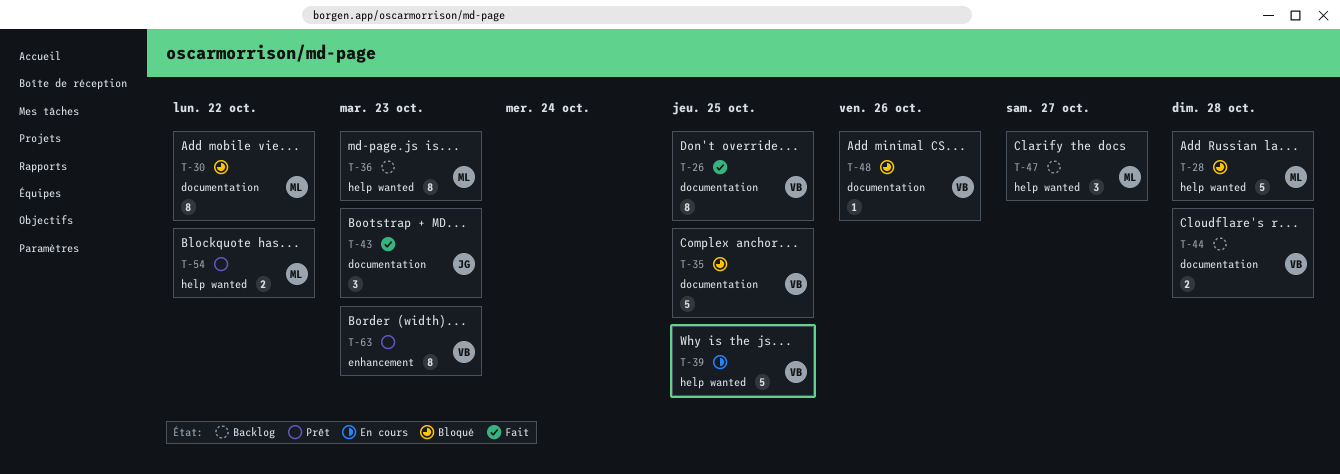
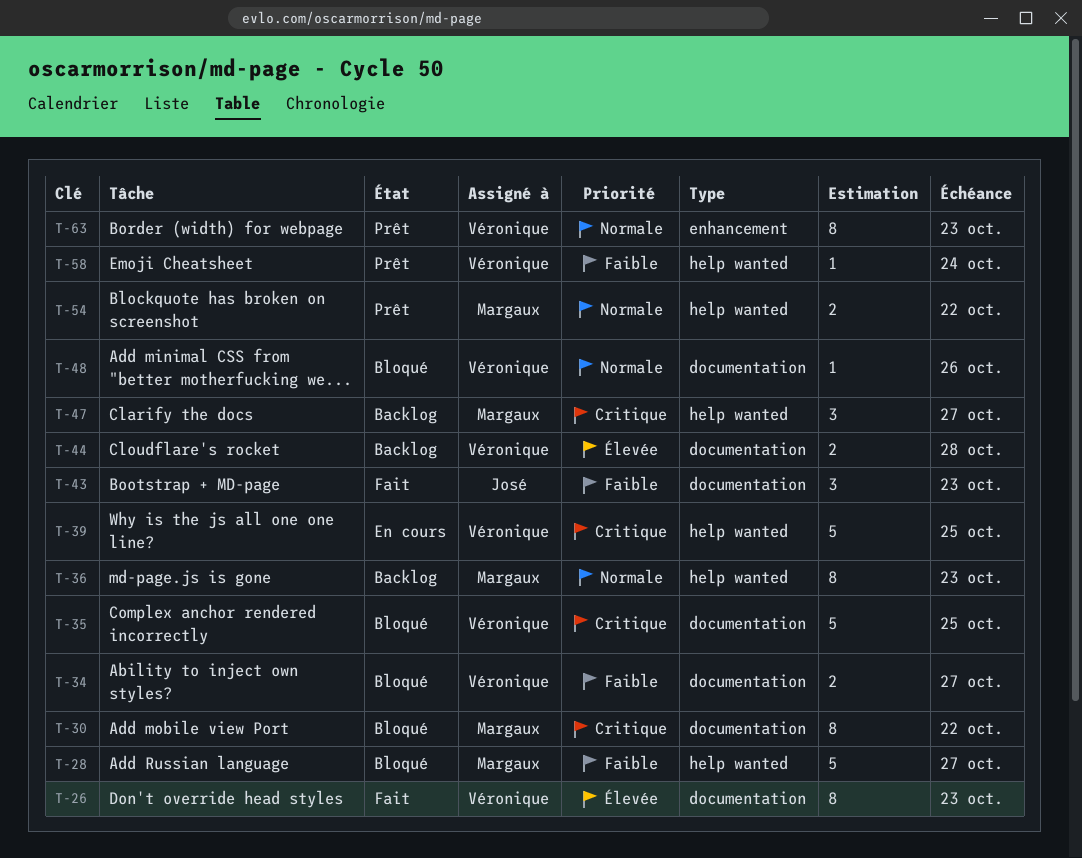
T-26, due: Oct 25 -> Oct 23
T-28, due: Oct 28 -> Oct 27
T-34: none -> present
T-58: none -> present

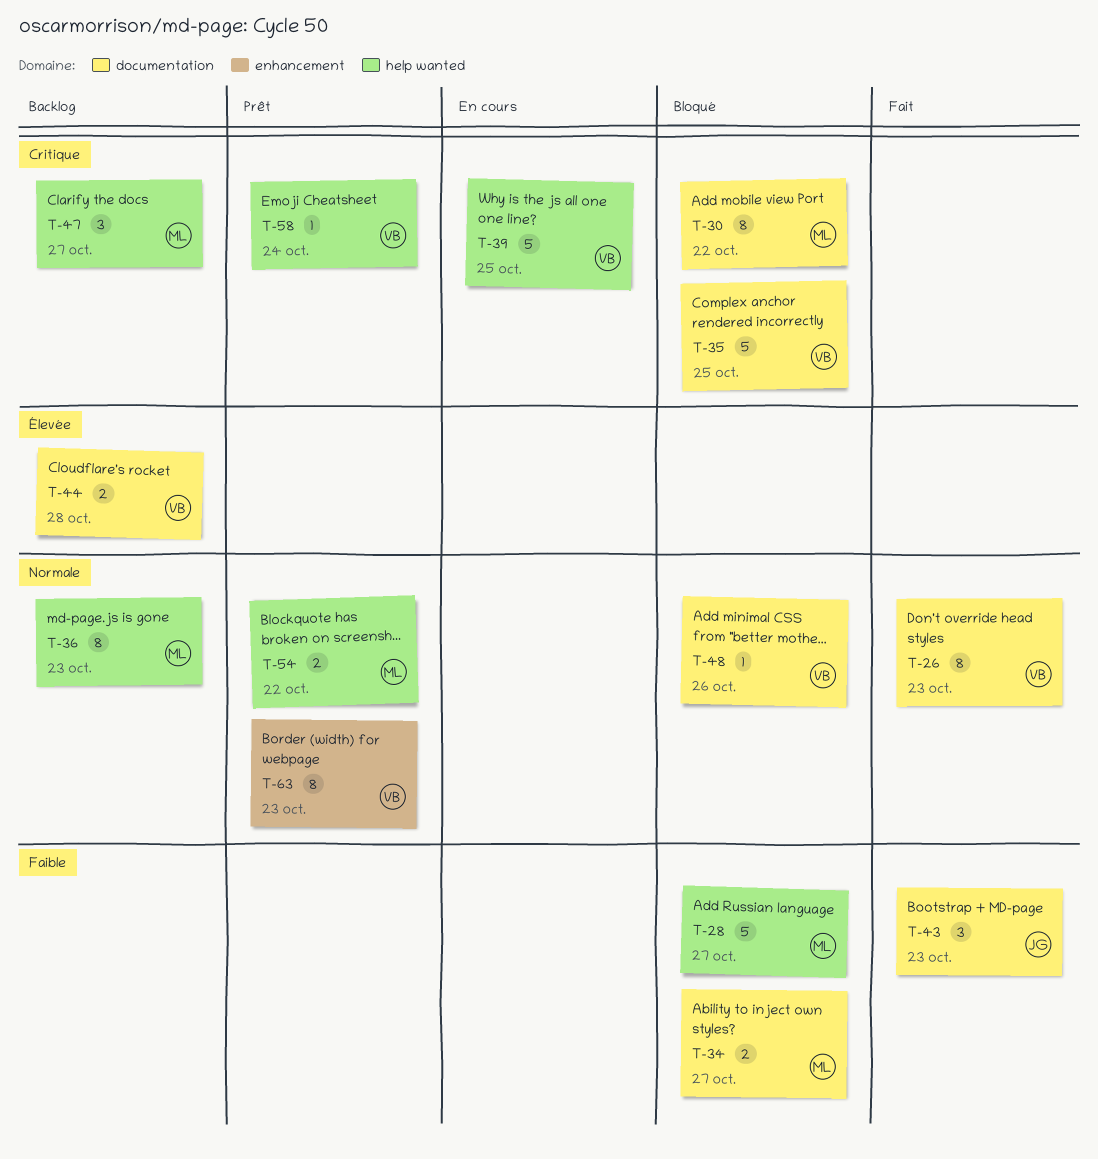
T-26, priority: Élevée -> Normale
T-34, owner: Véronique -> Margaux
T-58, priority: Faible -> Critique

